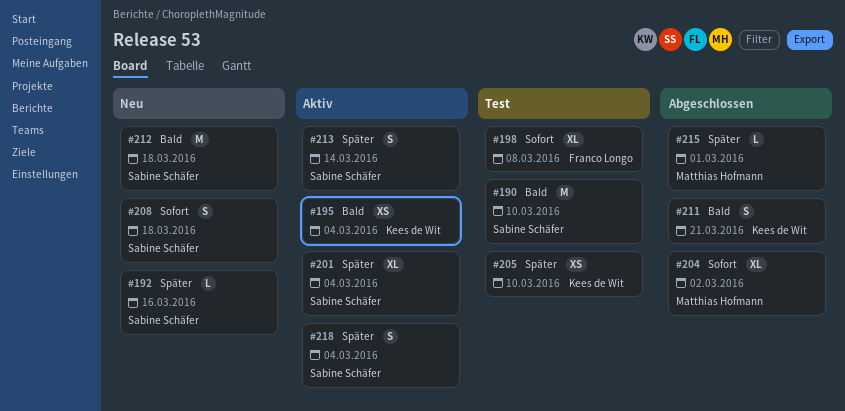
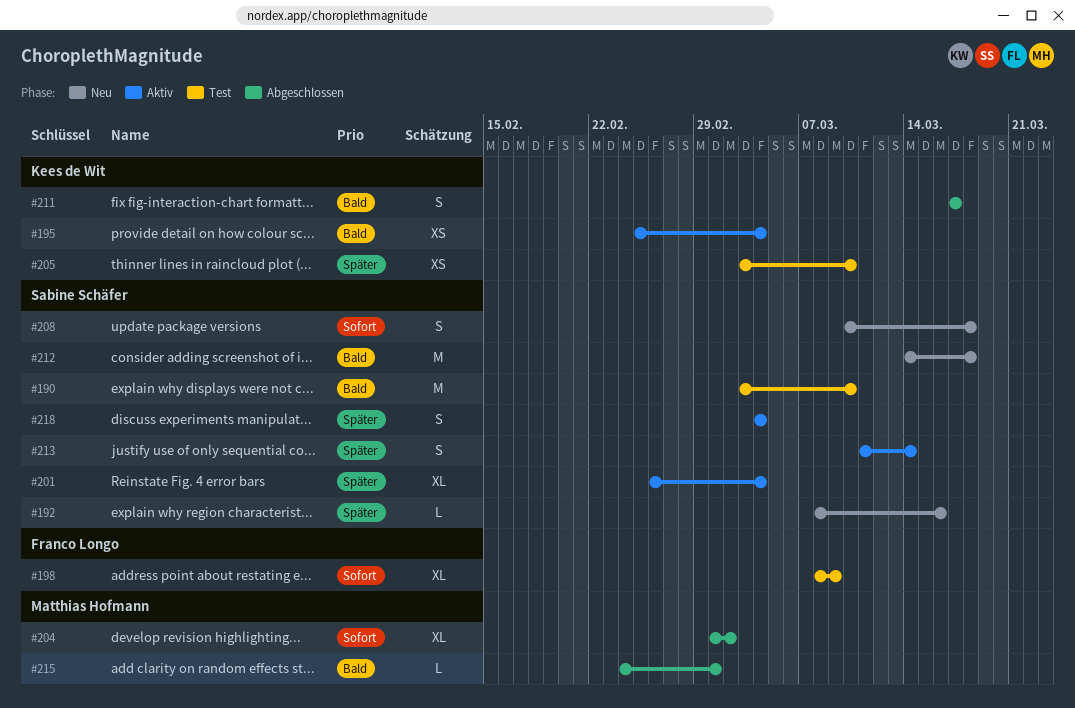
#198, due: Mar 8 -> Mar 9
#211, due: Mar 21 -> Mar 17
#215, priority: Später -> Bald

